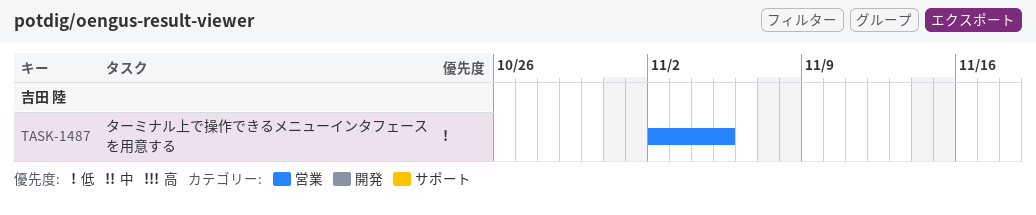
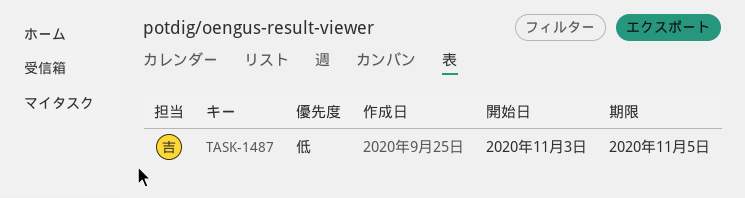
TASK-1487, start: Nov 2 -> Nov 3

